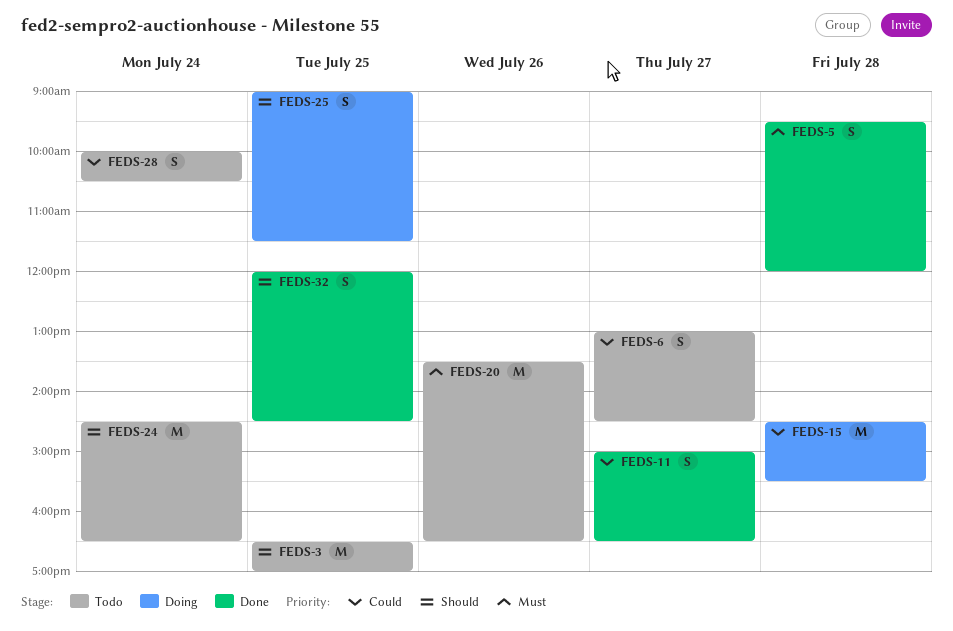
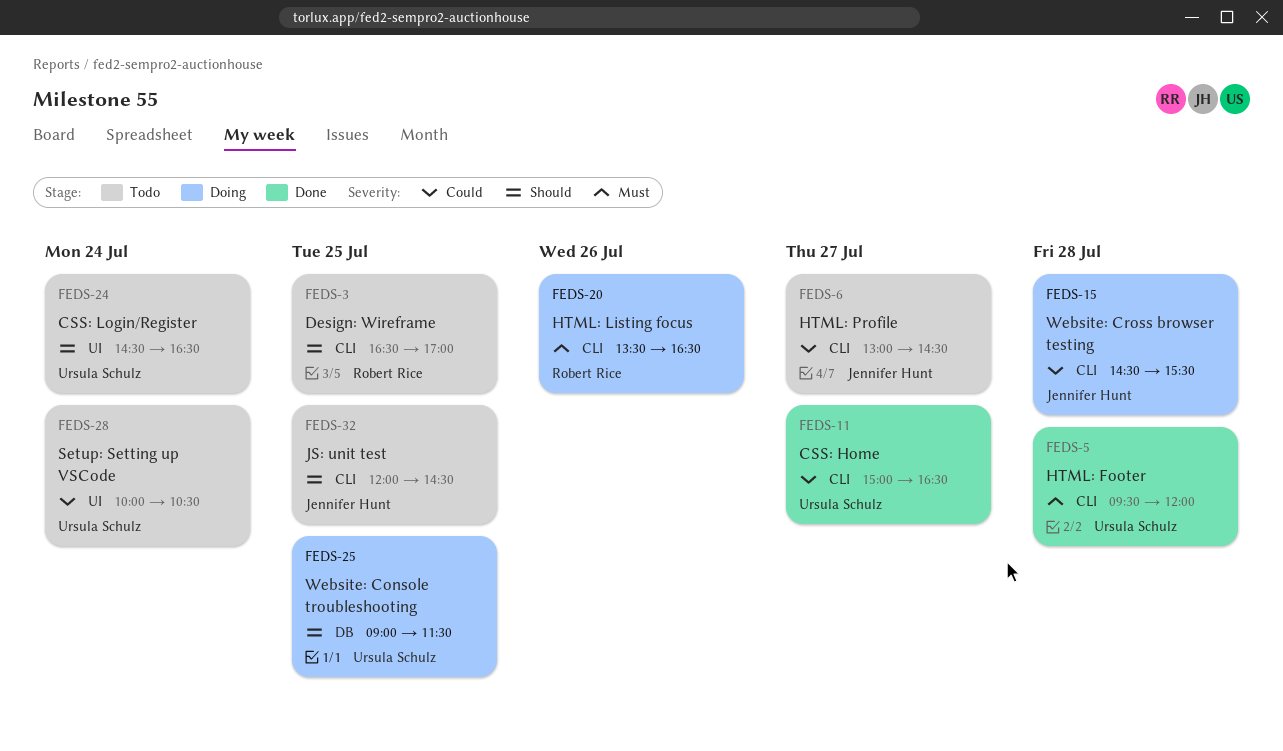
FEDS-20, status: Todo -> Doing
FEDS-32, status: Done -> Todo

